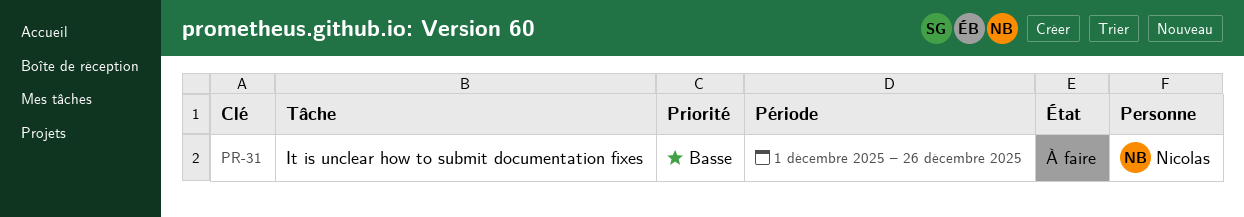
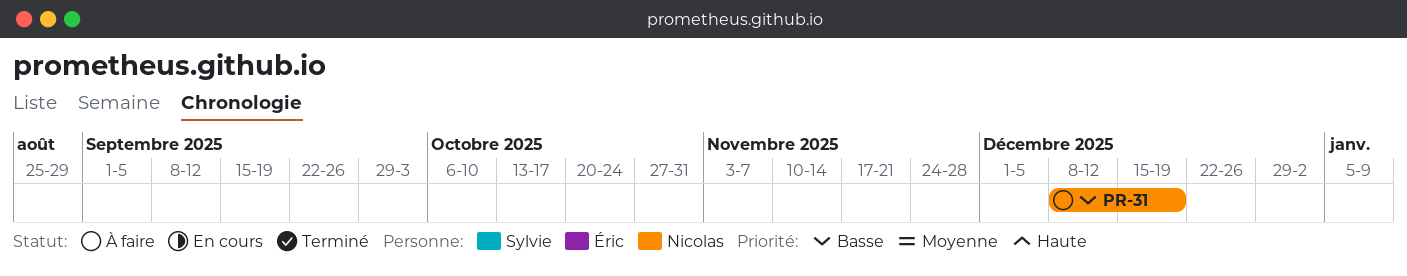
PR-31, start: Dec 1 -> Dec 8
PR-31, due: Dec 26 -> Dec 19

